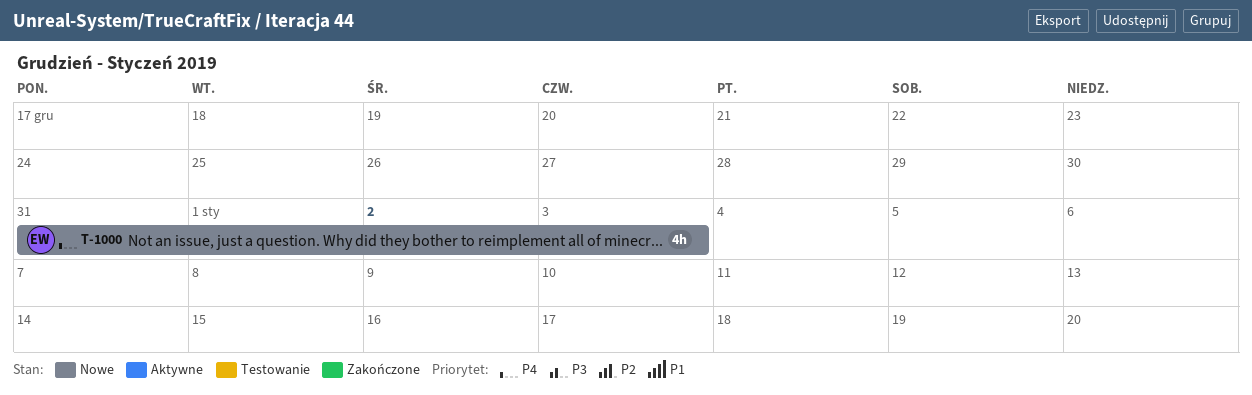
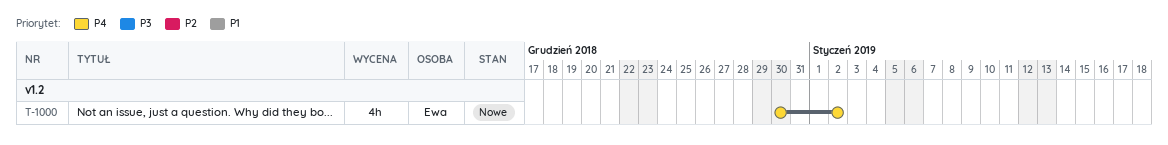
T-1000, start: Dec 31 -> Dec 30
T-1000, due: Jan 3 -> Jan 2

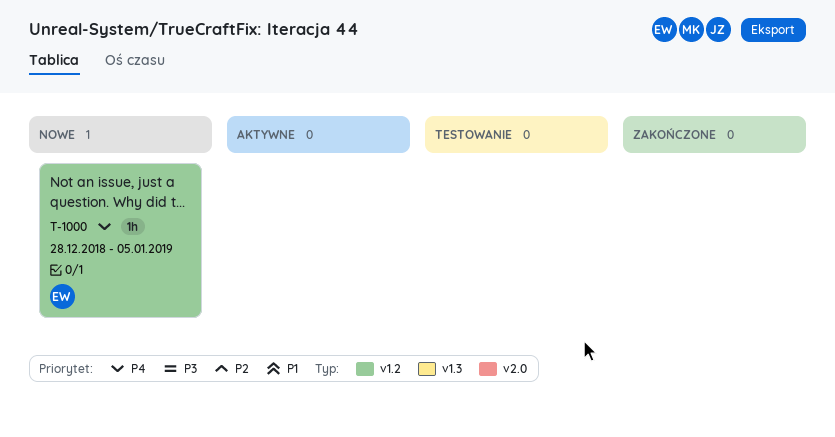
T-1000, estimate: 4h -> 1h
T-1000, start: Dec 30 -> Dec 28
T-1000, due: Jan 2 -> Jan 5

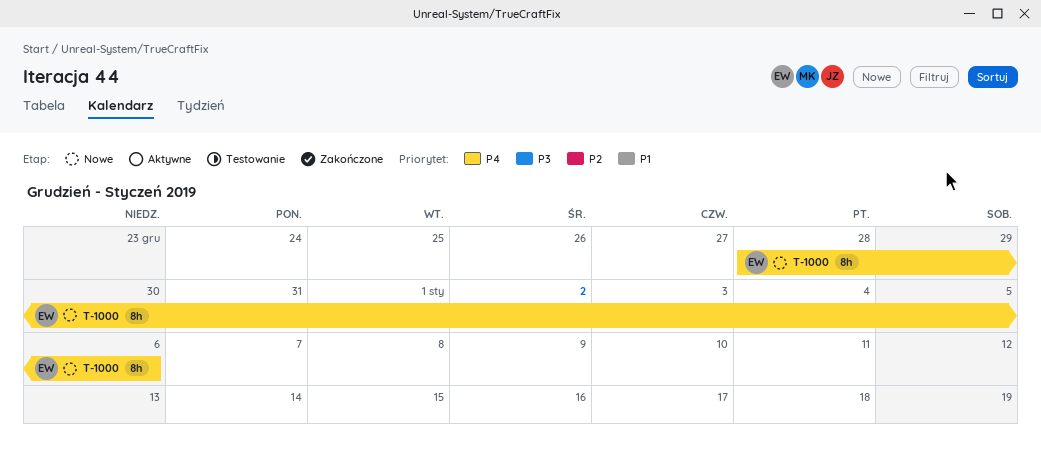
T-1000, estimate: 1h -> 8h
T-1000, due: Jan 5 -> Jan 6

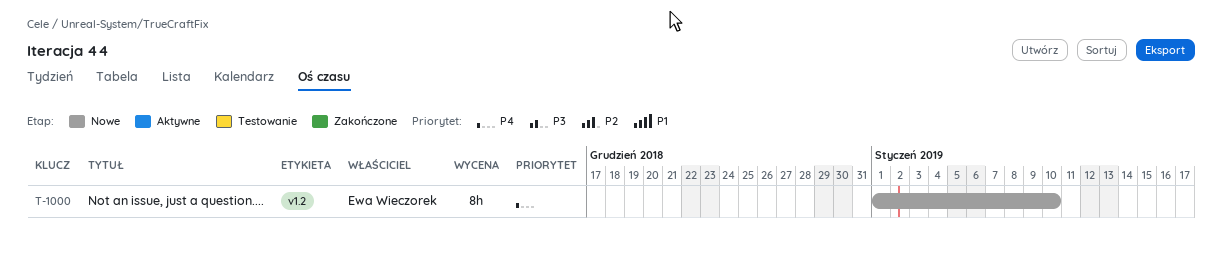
T-1000, start: Dec 28 -> Jan 1
T-1000, due: Jan 6 -> Jan 10

